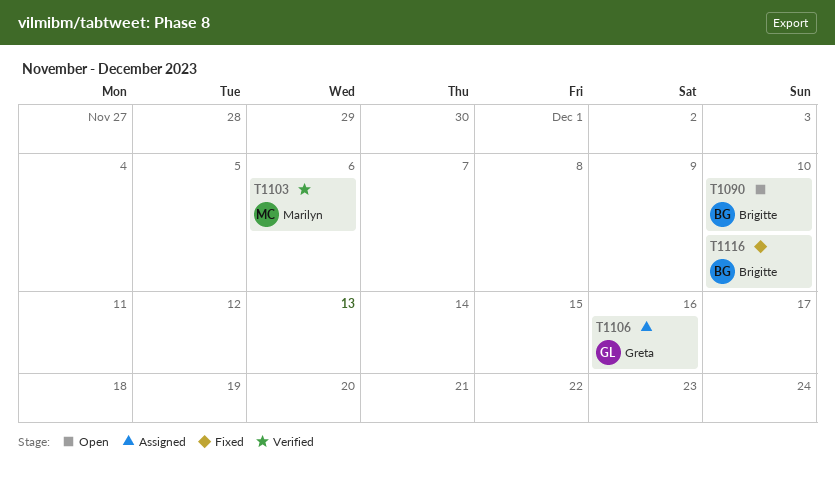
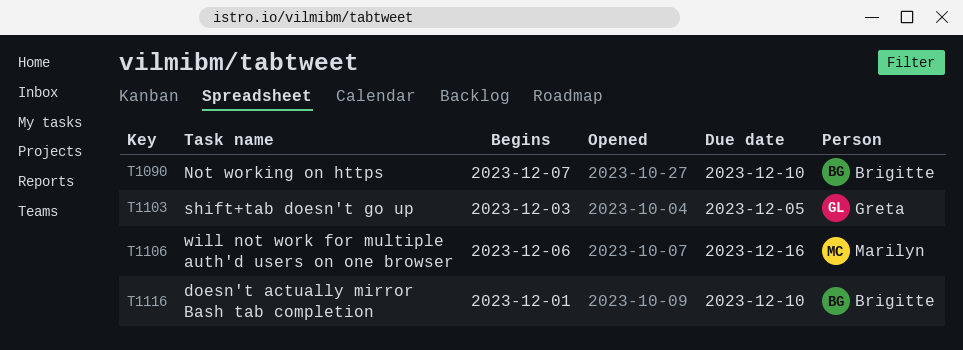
T1103, owner: Marilyn -> Greta
T1103, due: Dec 6 -> Dec 5
T1106, owner: Greta -> Marilyn

